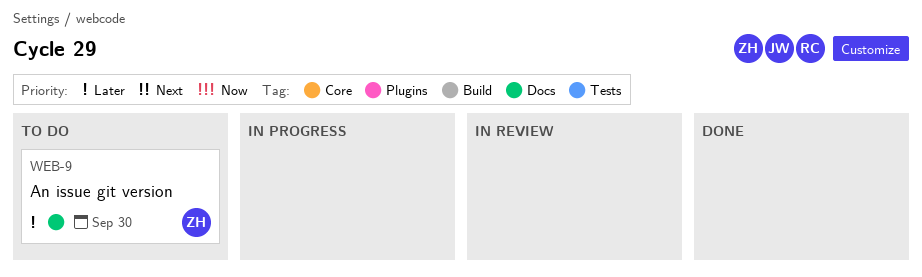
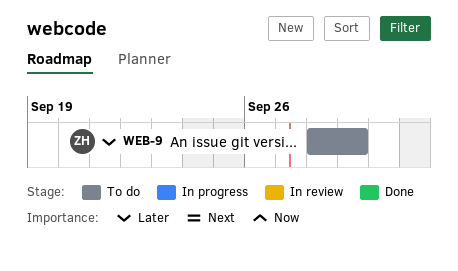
WEB-9, due: Sep 30 -> Sep 29

